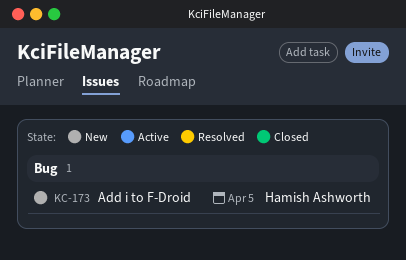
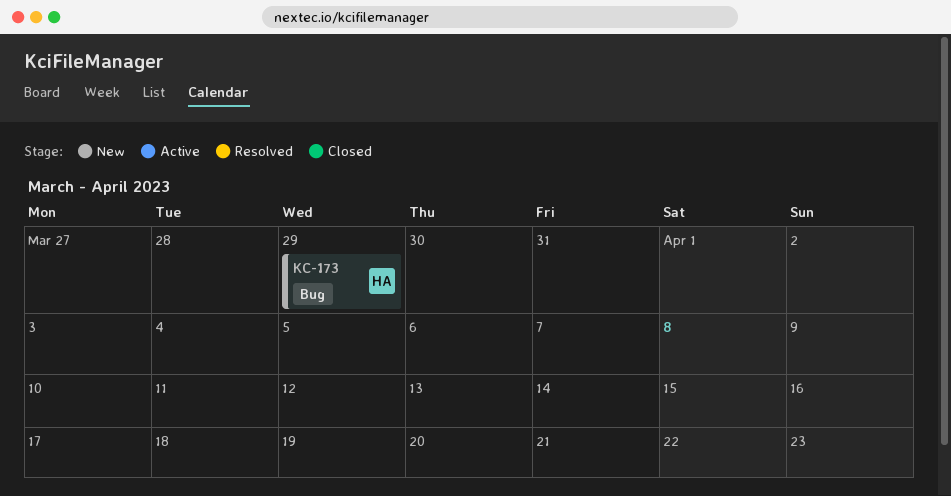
KC-173, due: Apr 5 -> Mar 29

